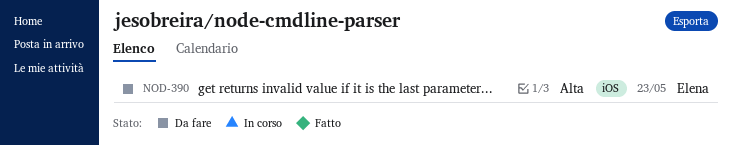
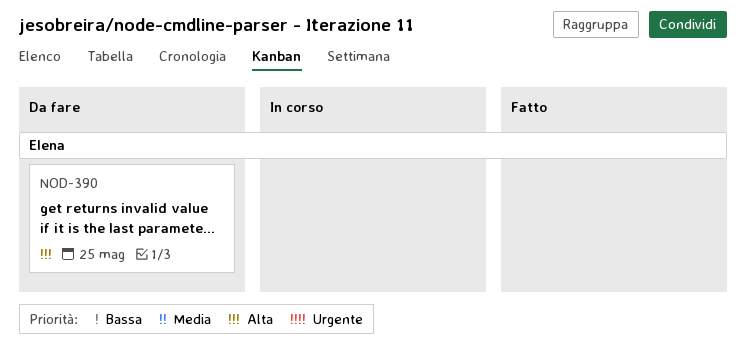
NOD-390, due: May 23 -> May 25

